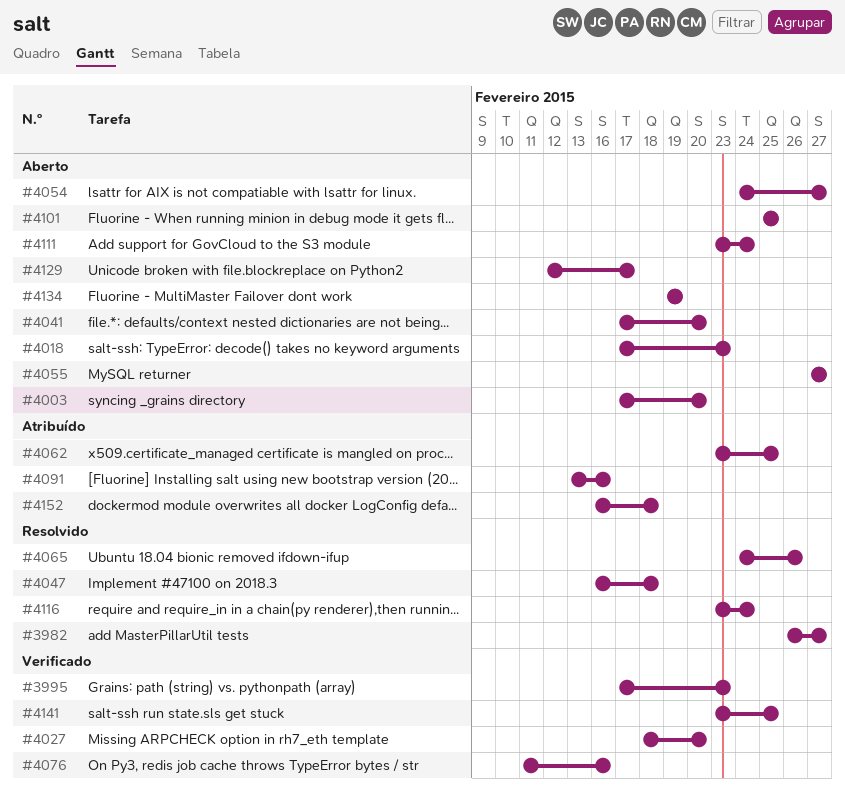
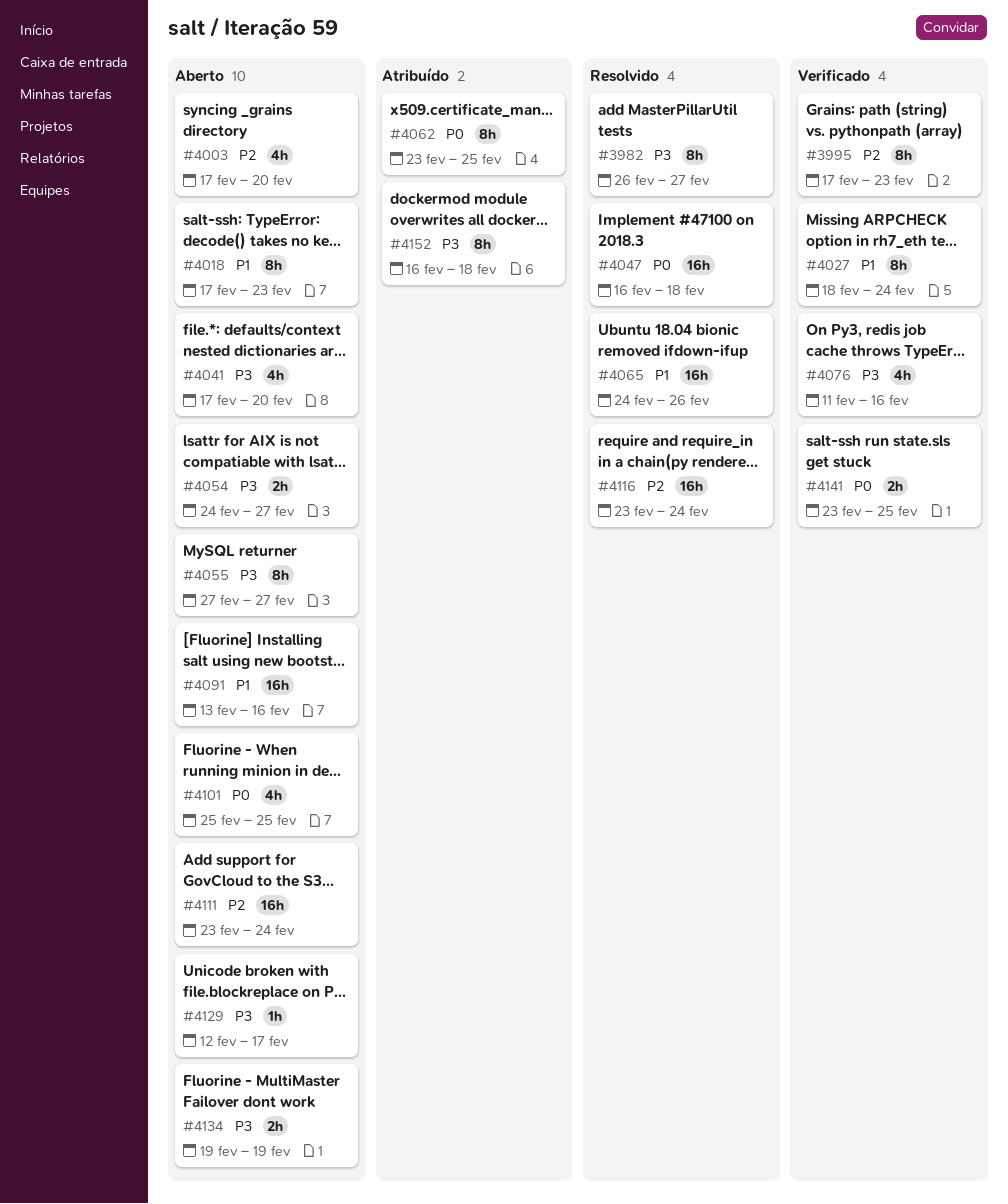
#4027, due: Feb 20 -> Feb 24
#4091, status: Atribuído -> Aberto

